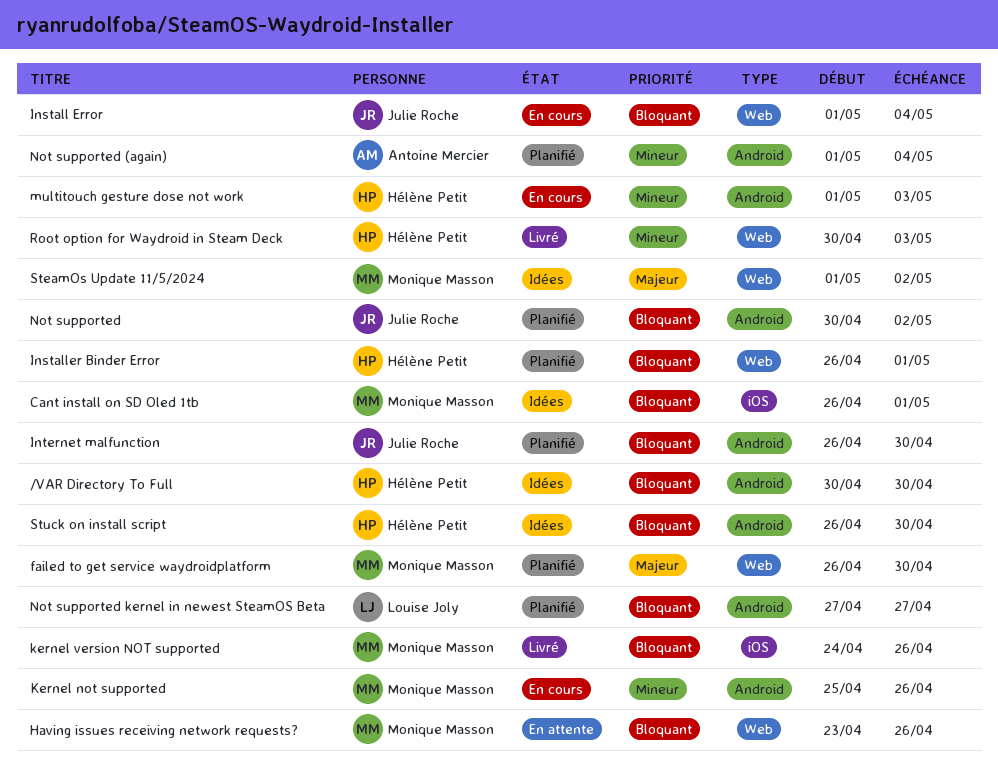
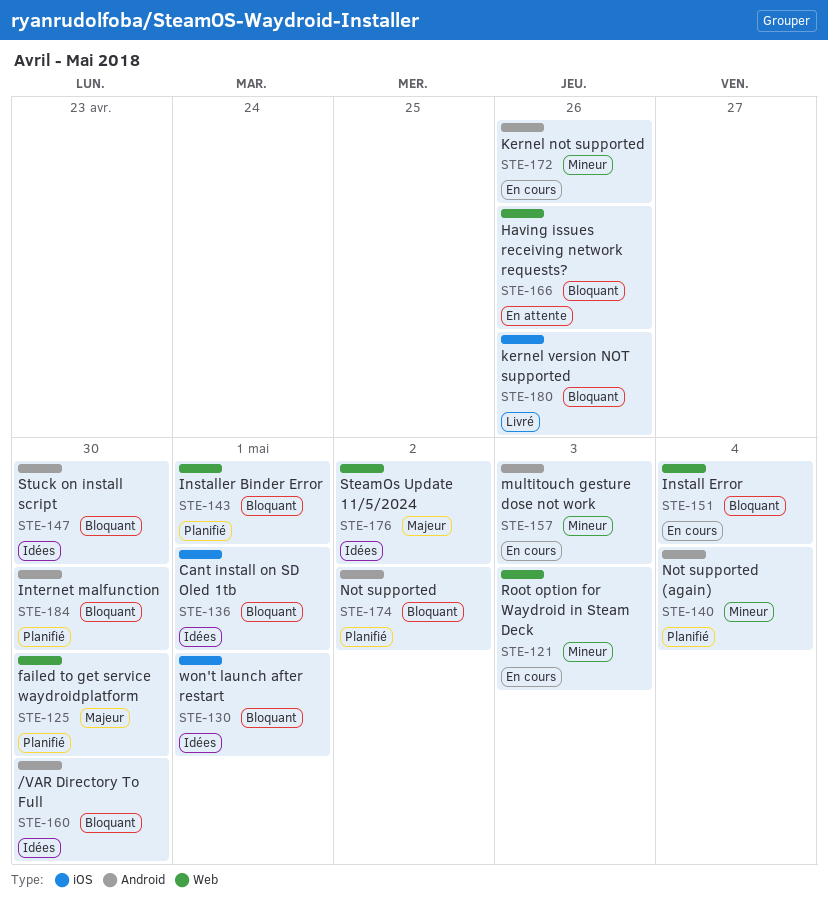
Not supported kernel in newest SteamOS Beta: present -> none
Root option for Waydroid in Steam Deck, status: Livré -> En cours
won't launch after restart: none -> present

